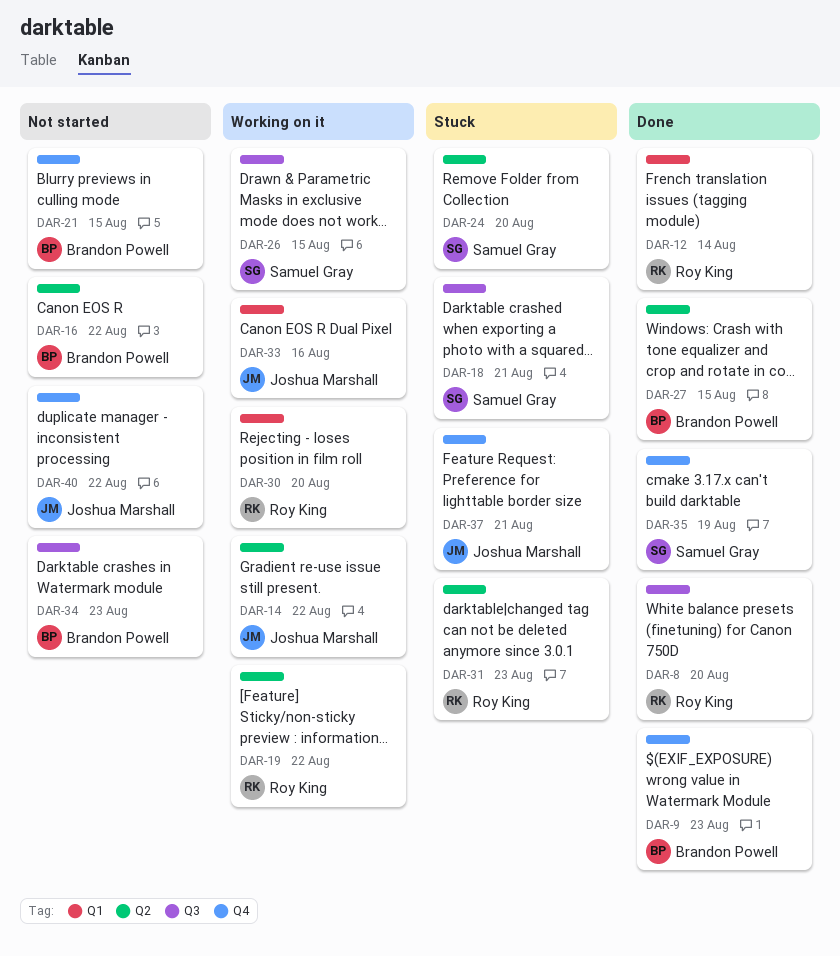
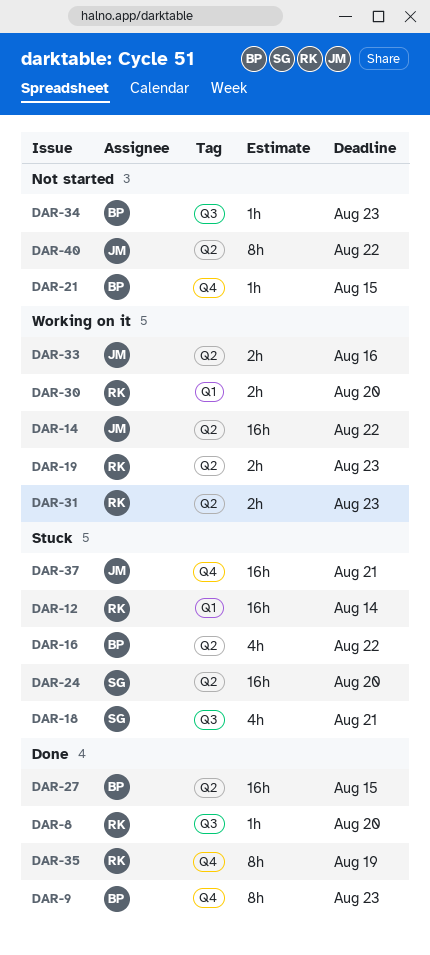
DAR-12, status: Done -> Stuck
DAR-16, status: Not started -> Stuck
DAR-19, due: Aug 22 -> Aug 23
DAR-26: present -> none
DAR-31, status: Stuck -> Working on it
DAR-33, label: Q1 -> Q2
DAR-35, owner: Samuel Gray -> Roy King
DAR-40, label: Q4 -> Q2

